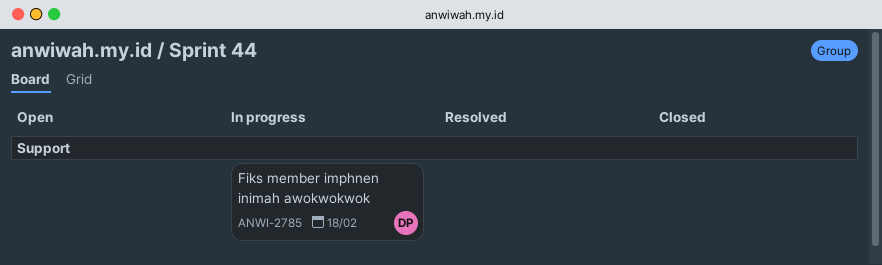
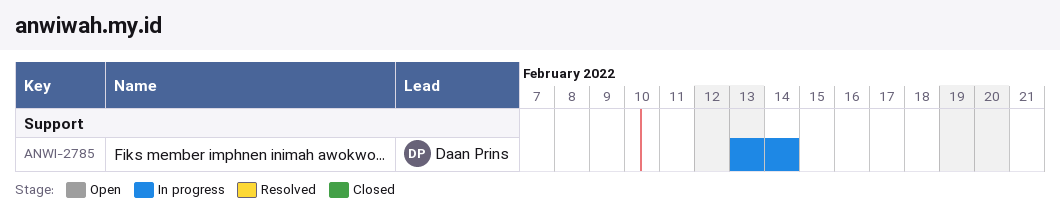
ANWI-2785, due: Feb 18 -> Feb 14

